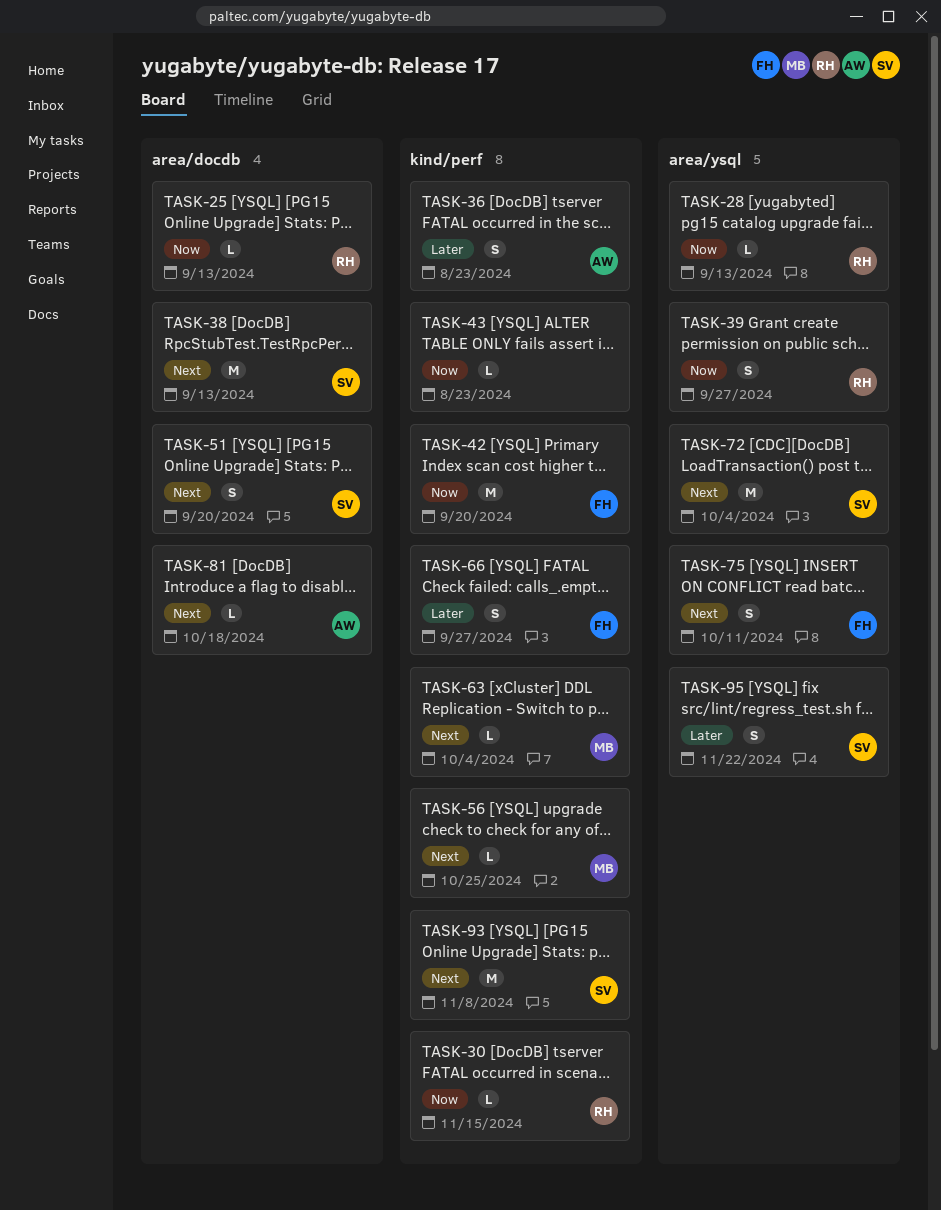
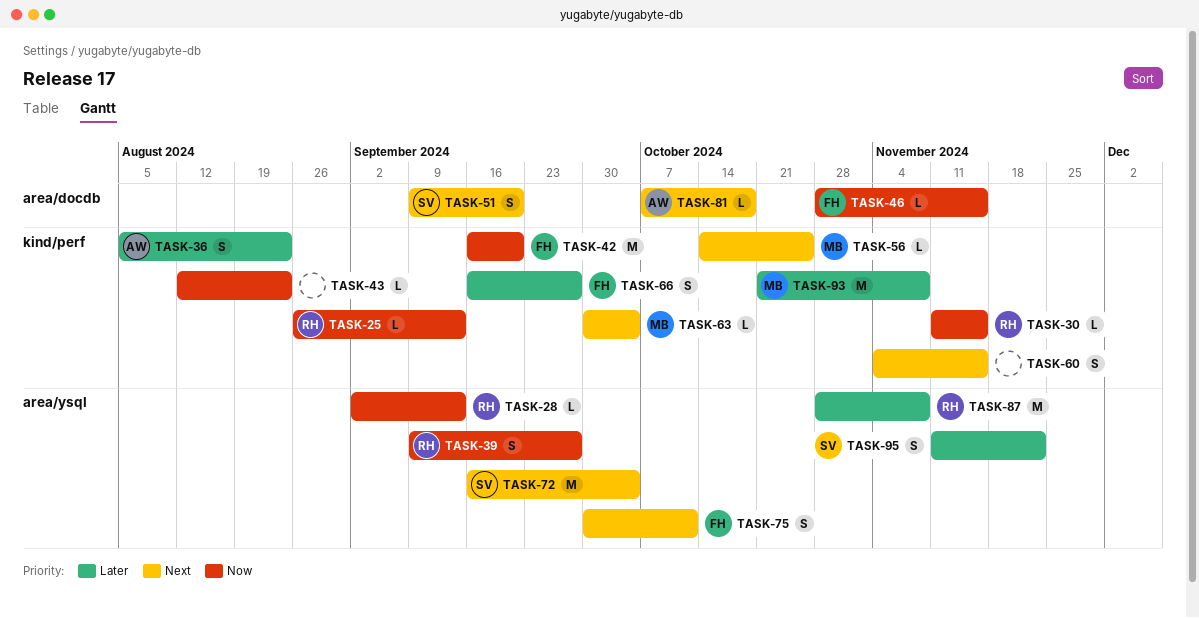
TASK-25, label: area/docdb -> kind/perf
TASK-38: present -> none
TASK-46: none -> present
TASK-60: none -> present
TASK-87: none -> present
TASK-93, owner: SV -> MB
TASK-93, priority: Next -> Later

